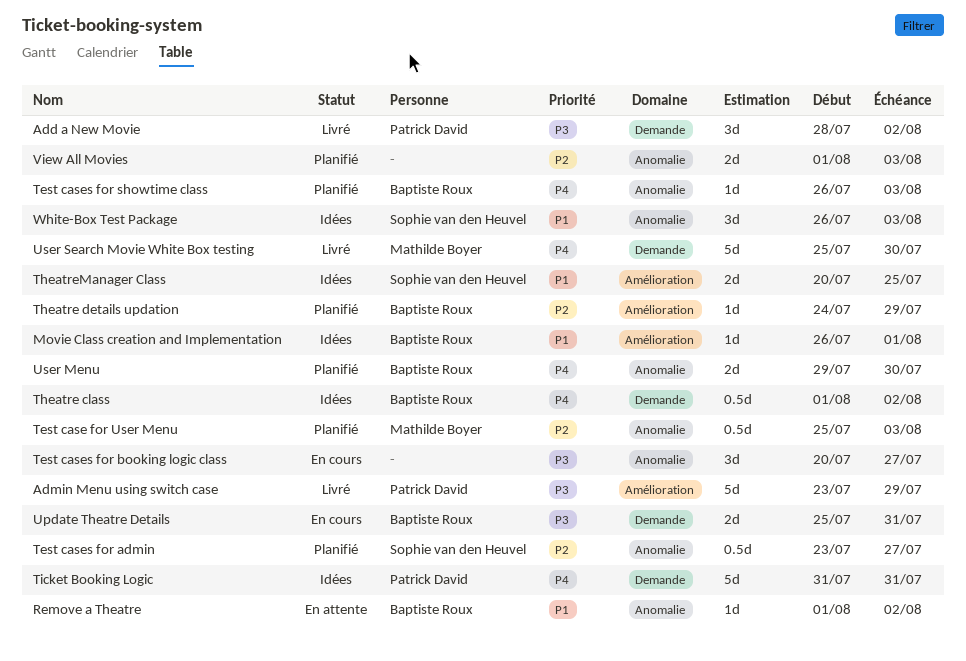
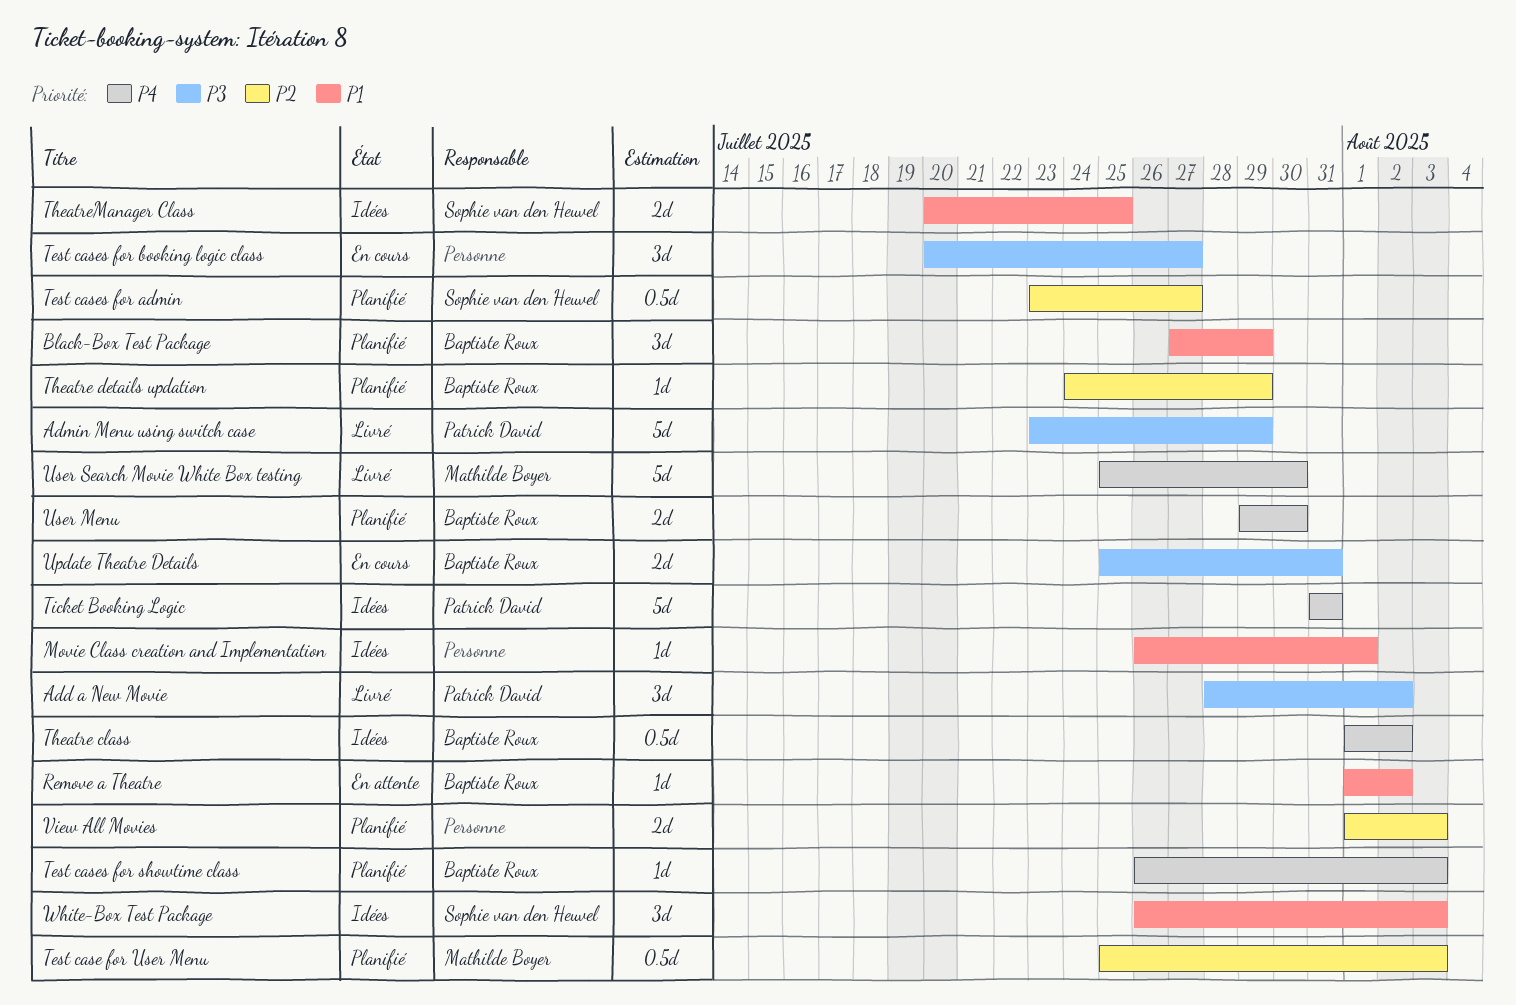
Black-Box Test Package: none -> present
Movie Class creation and Implementation, owner: Baptiste Roux -> none

